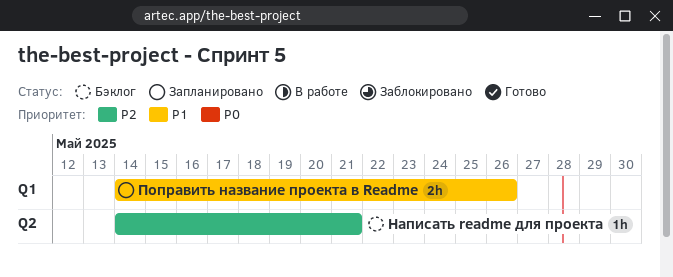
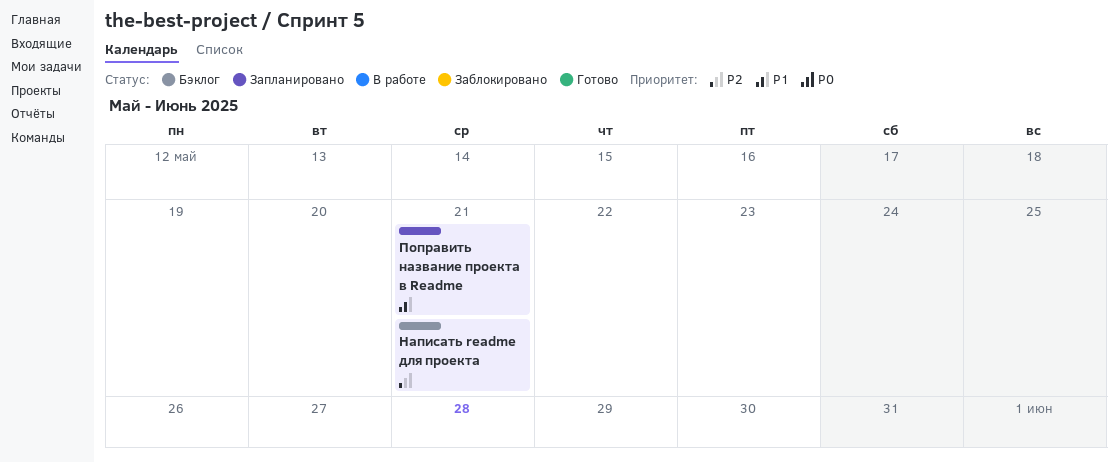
Поправить название проекта в Readme, due: May 26 -> May 21

